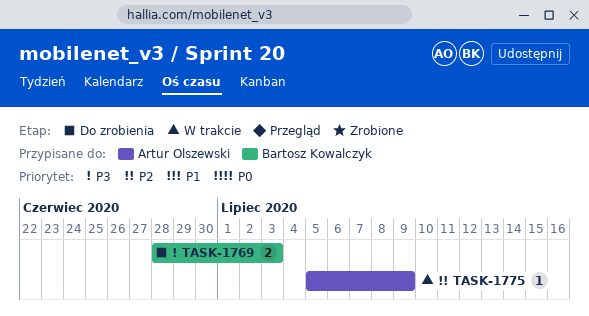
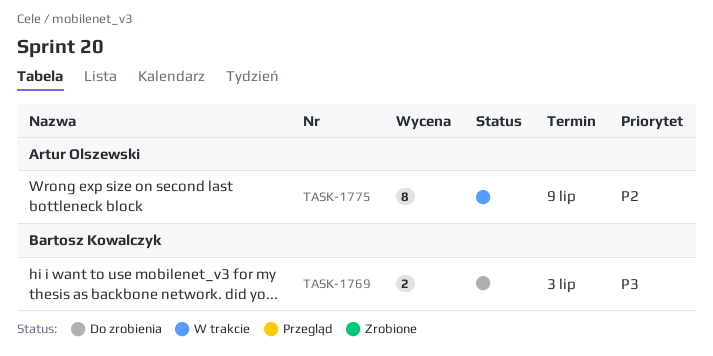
TASK-1775, estimate: 1 -> 8

